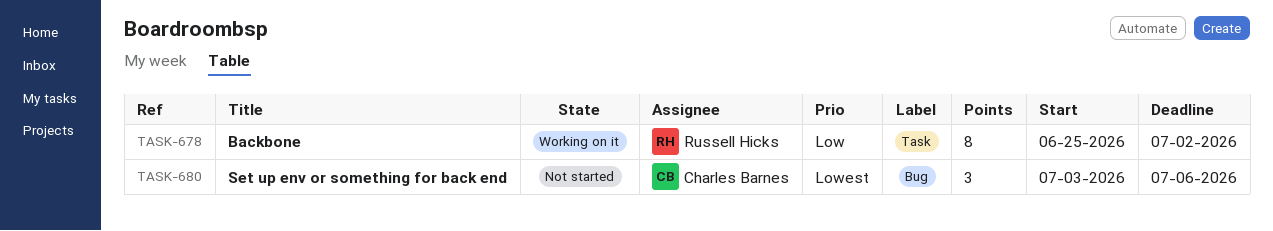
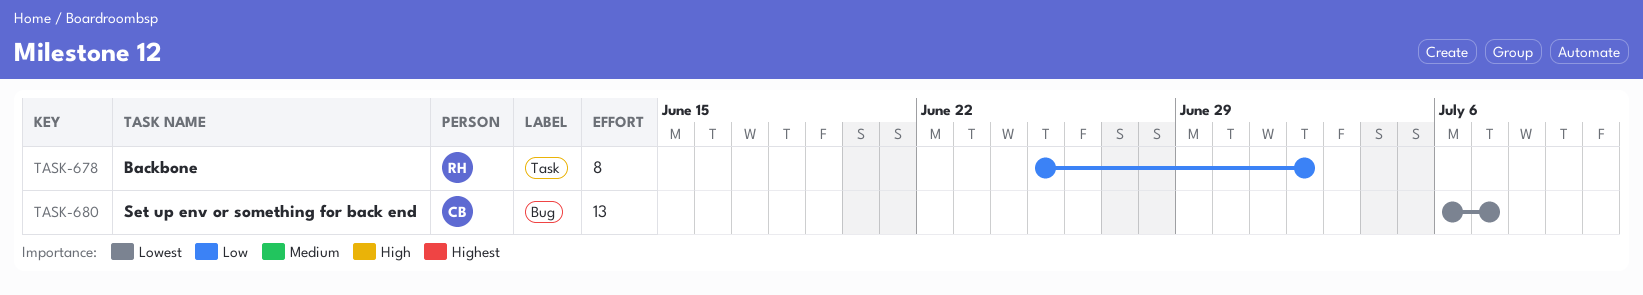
TASK-680, estimate: 3 -> 13
TASK-680, start: Jul 3 -> Jul 6
TASK-680, due: Jul 6 -> Jul 7

